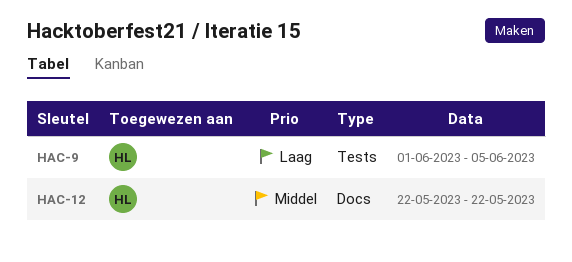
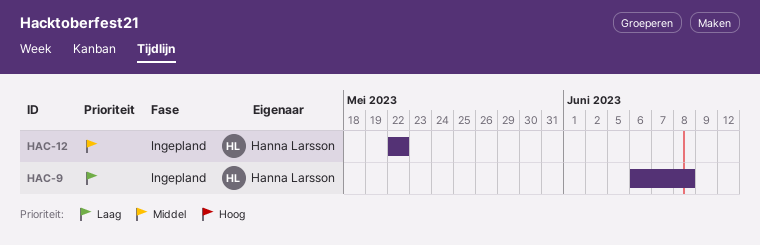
HAC-9, start: Jun 1 -> Jun 6
HAC-9, due: Jun 5 -> Jun 8

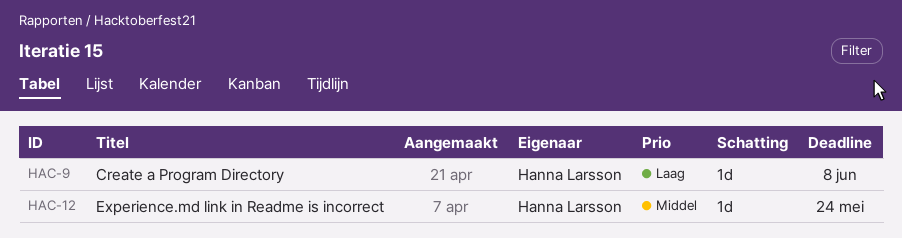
HAC-12, due: May 22 -> May 24

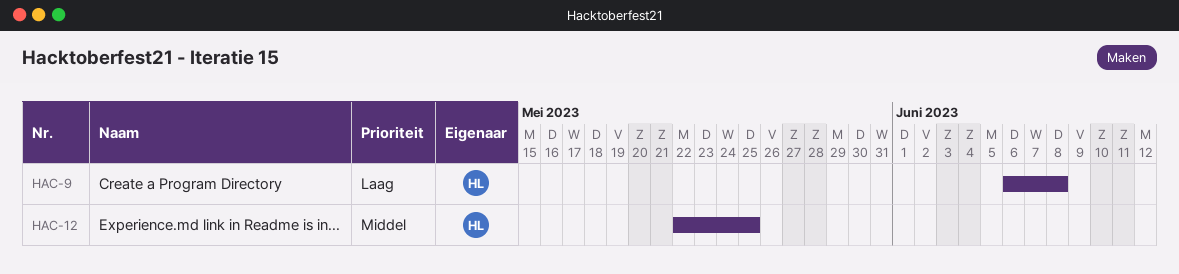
HAC-12, due: May 24 -> May 25

